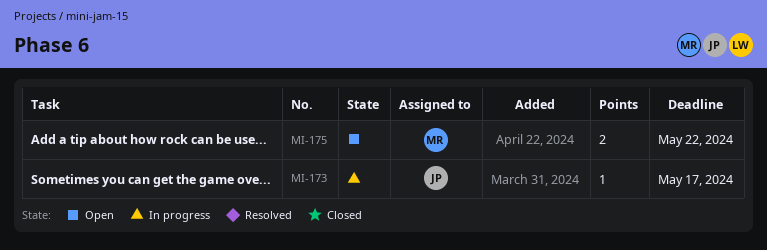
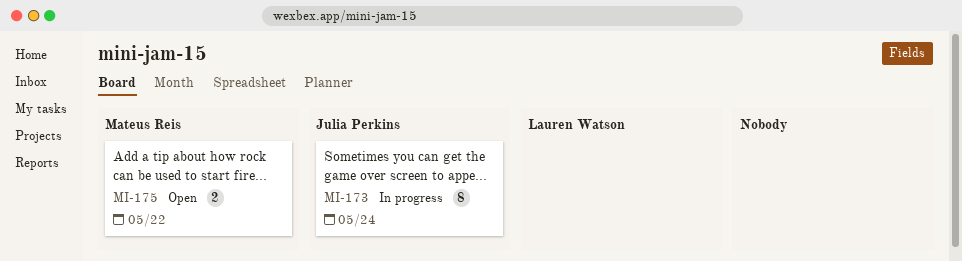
MI-173, estimate: 1 -> 8
MI-173, due: May 17 -> May 24

